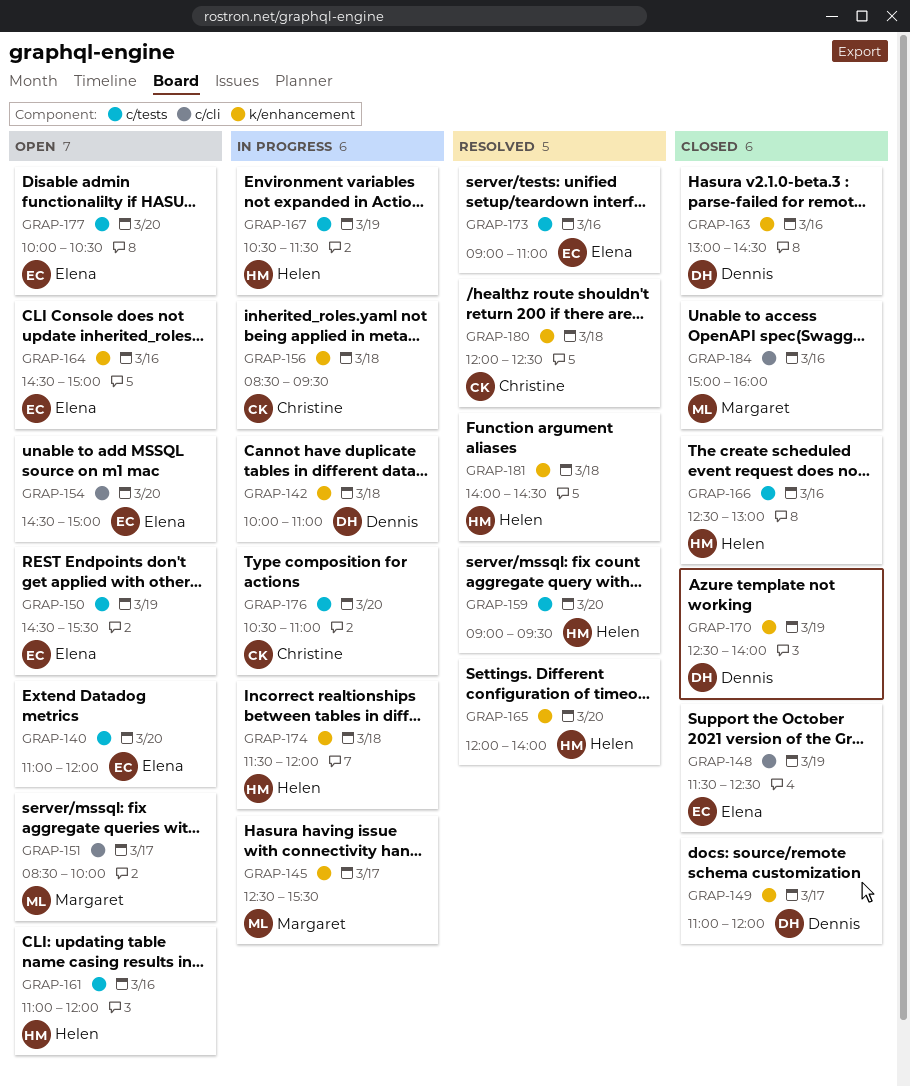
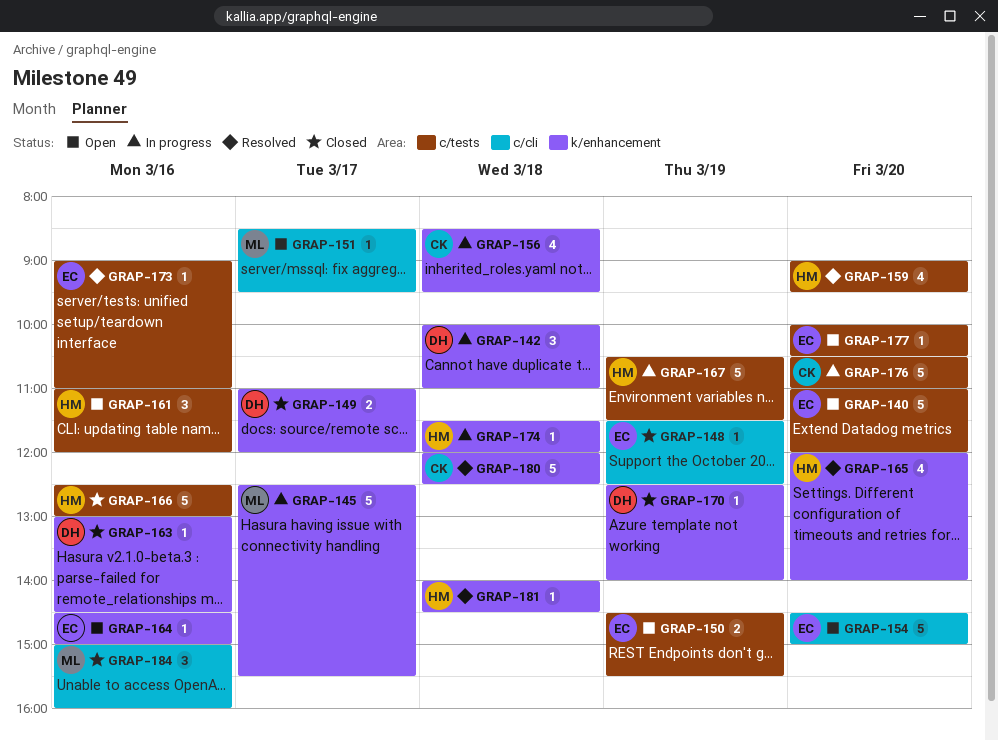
GRAP-151, ends: 10:00 -> 09:30

